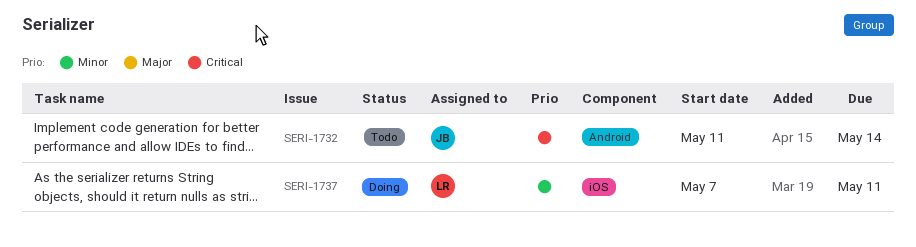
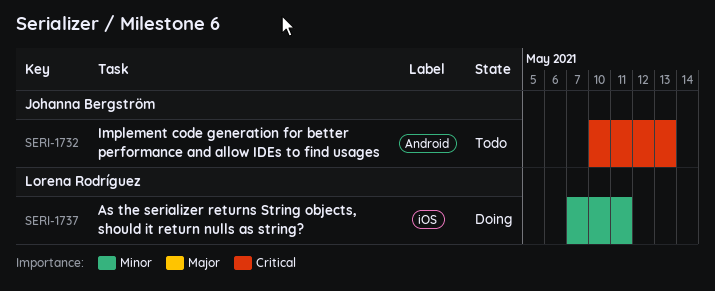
SERI-1732, start: May 11 -> May 10
SERI-1732, due: May 14 -> May 13

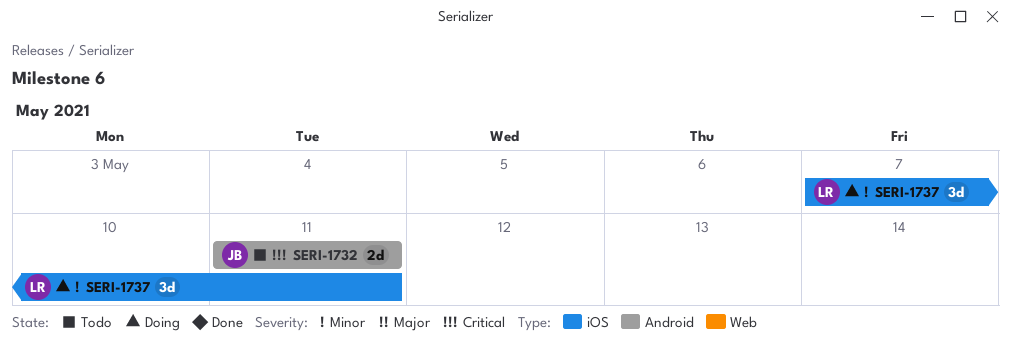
SERI-1732, start: May 10 -> May 11
SERI-1732, due: May 13 -> May 11

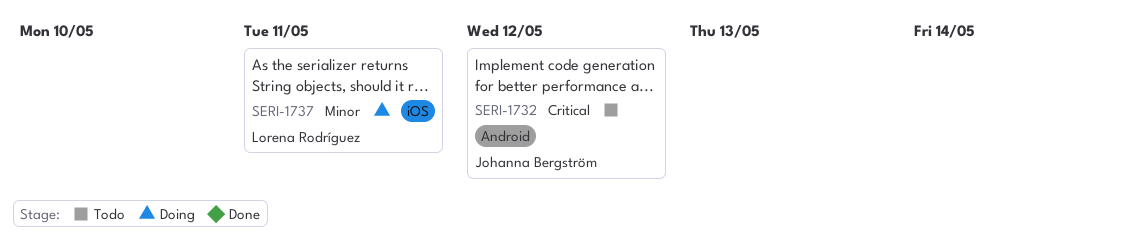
SERI-1732, due: May 11 -> May 12

